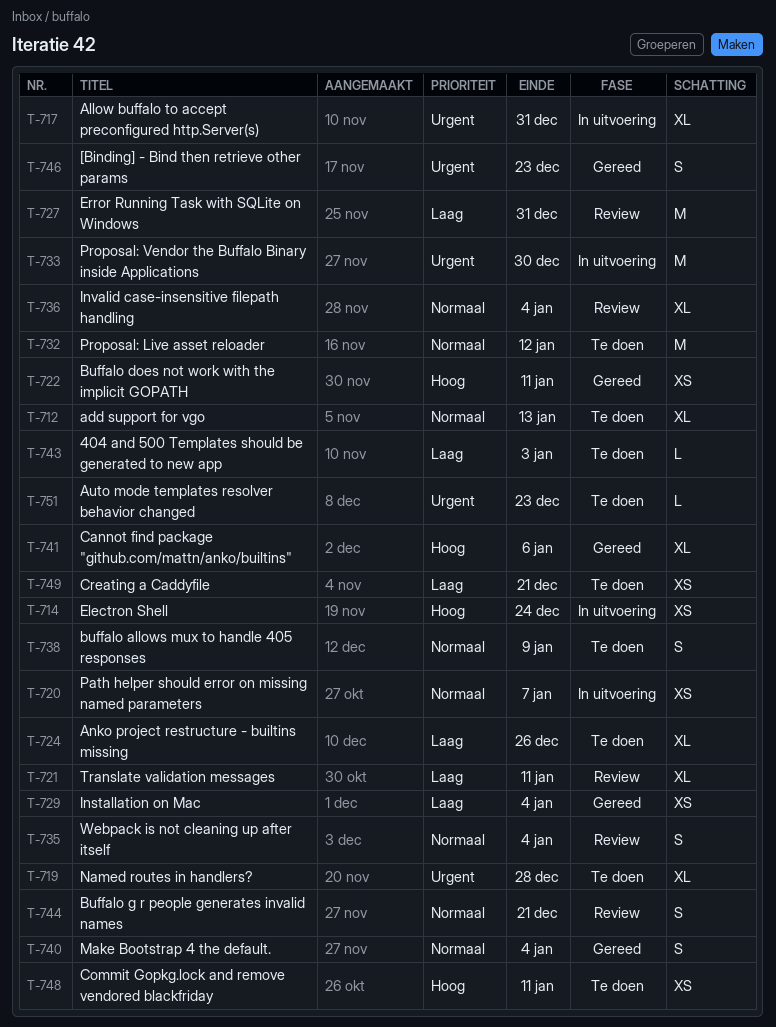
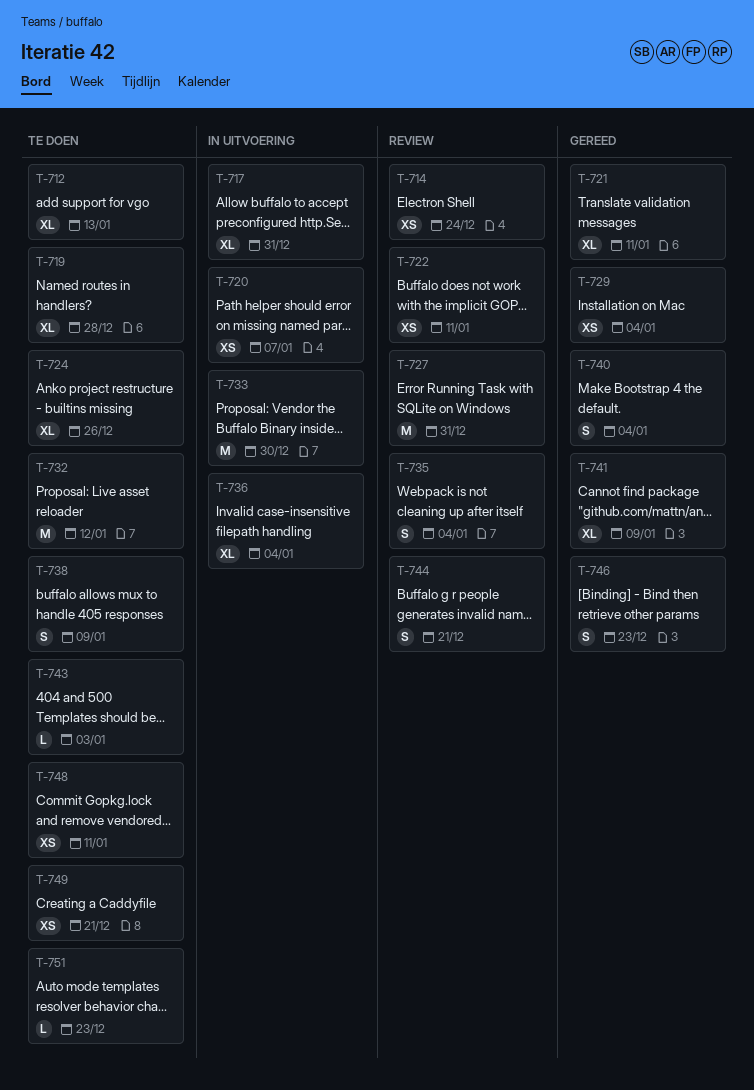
T-714, status: In uitvoering -> Review
T-721, status: Review -> Gereed
T-722, status: Gereed -> Review
T-736, status: Review -> In uitvoering
T-741, due: Jan 6 -> Jan 9

